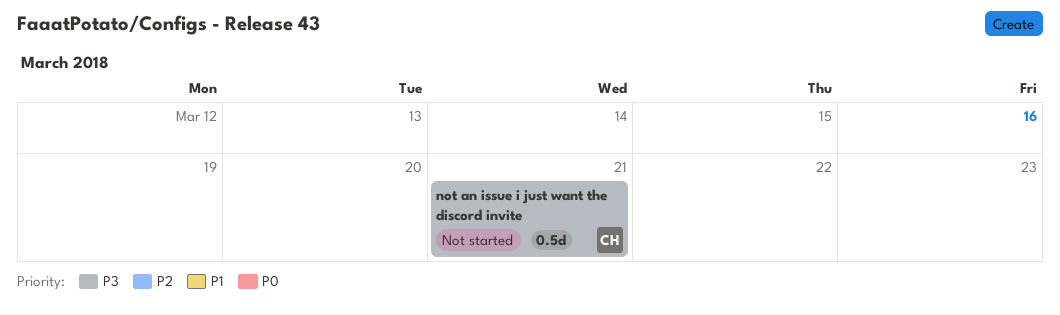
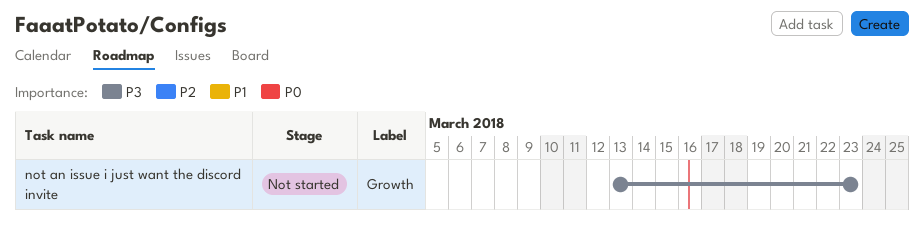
not an issue i just want the discord invite, due: Mar 21 -> Mar 23

